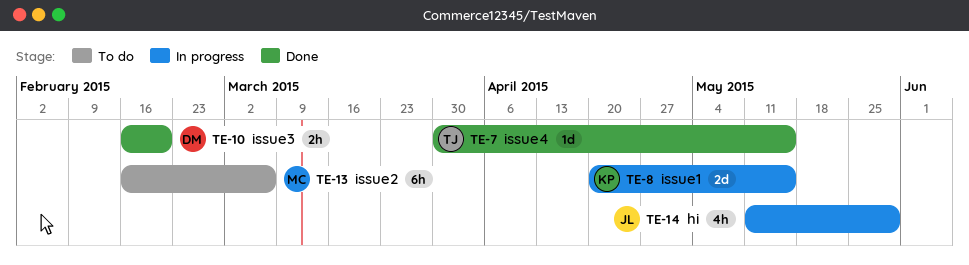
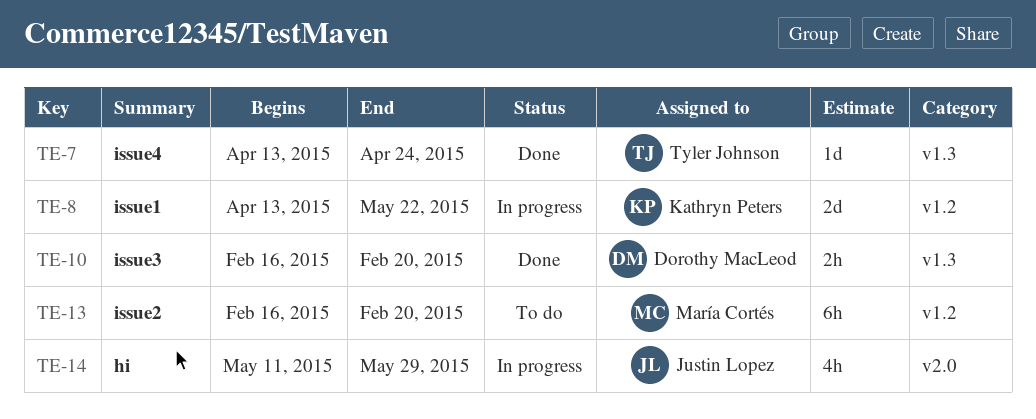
TE-7, start: Mar 30 -> Apr 13
TE-7, due: May 15 -> Apr 24
TE-8, start: Apr 20 -> Apr 13
TE-8, due: May 15 -> May 22
TE-13, due: Mar 6 -> Feb 20

